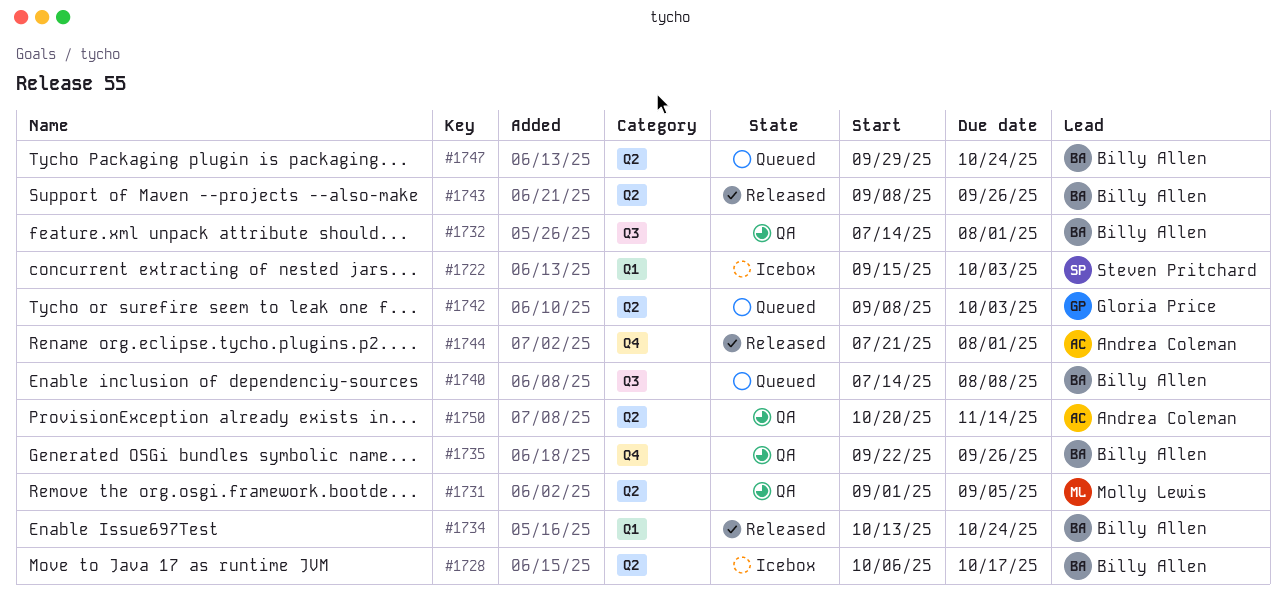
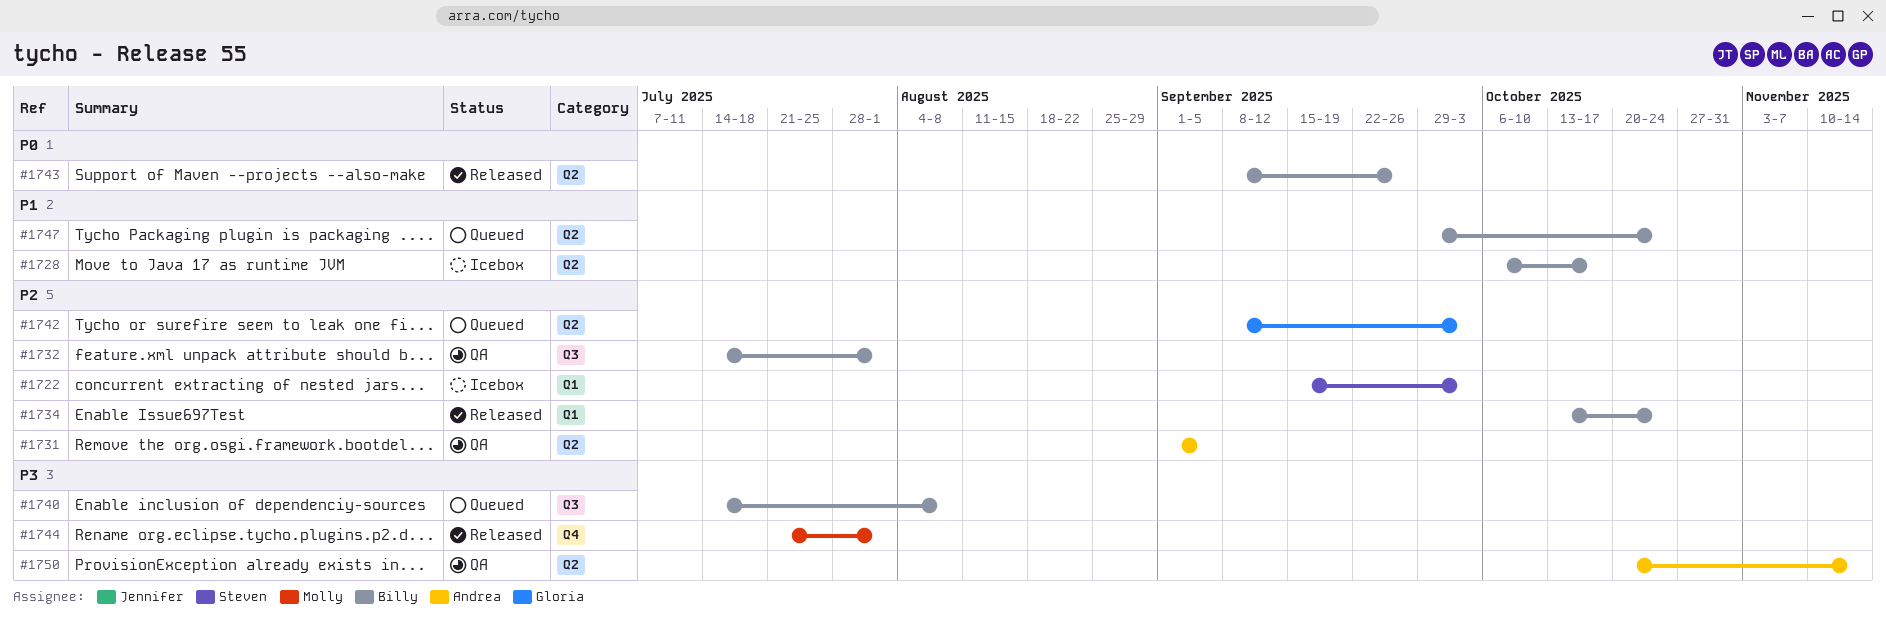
#1731, owner: Molly Lewis -> Andrea Coleman
#1735: present -> none
#1744, owner: Andrea Coleman -> Molly Lewis

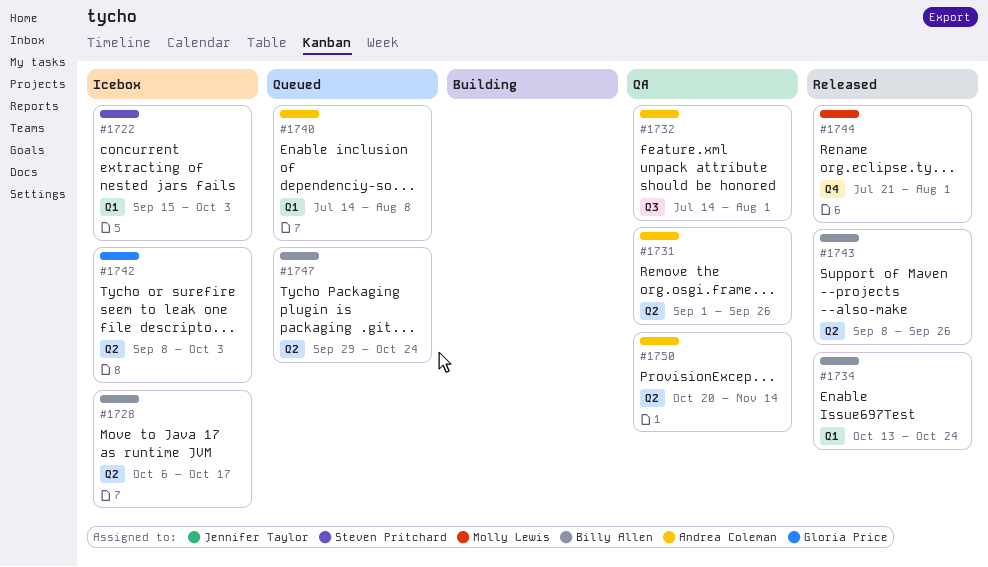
#1731, due: Sep 5 -> Sep 26
#1732, owner: Billy Allen -> Andrea Coleman
#1740, owner: Billy Allen -> Andrea Coleman
#1740, label: Q3 -> Q1
#1742, status: Queued -> Icebox

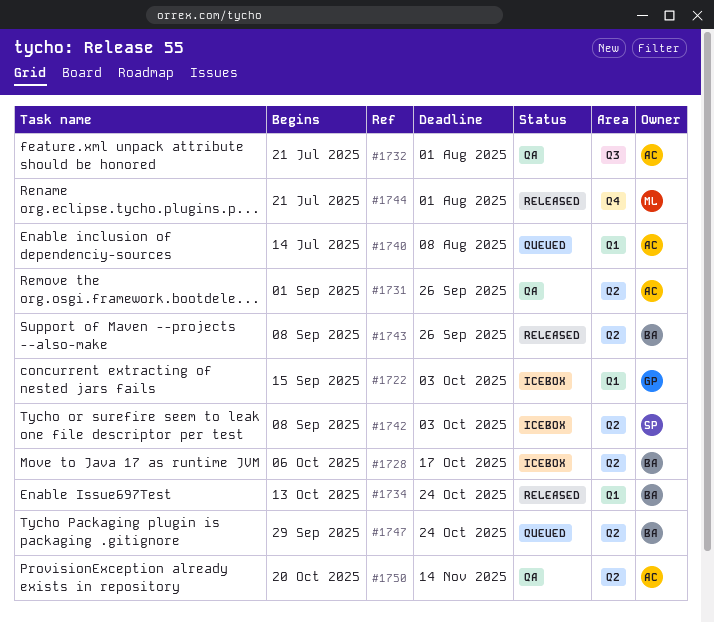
#1722, owner: Steven Pritchard -> Gloria Price
#1732, start: Jul 14 -> Jul 21
#1742, owner: Gloria Price -> Steven Pritchard

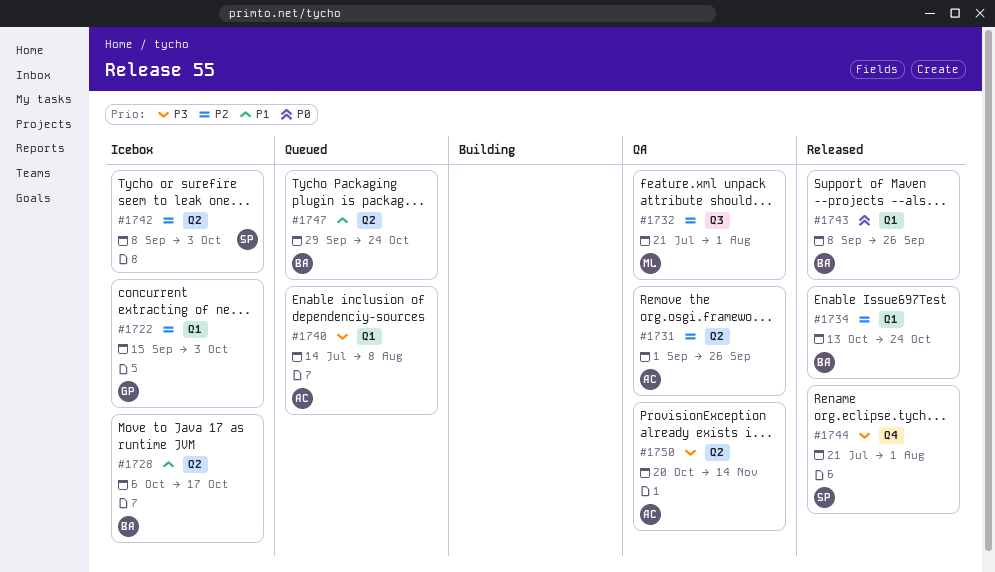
#1732, owner: AC -> ML
#1743, label: Q2 -> Q1
#1744, owner: ML -> SP

